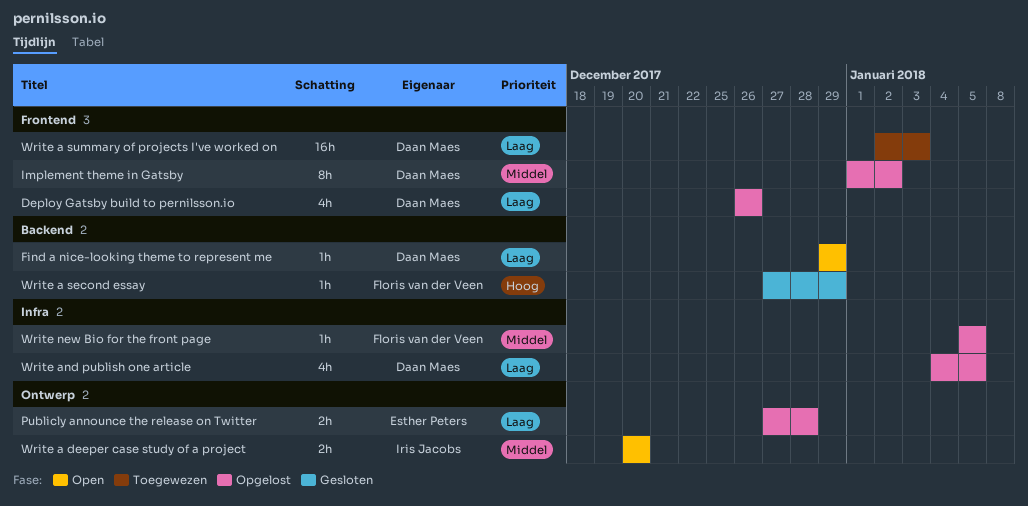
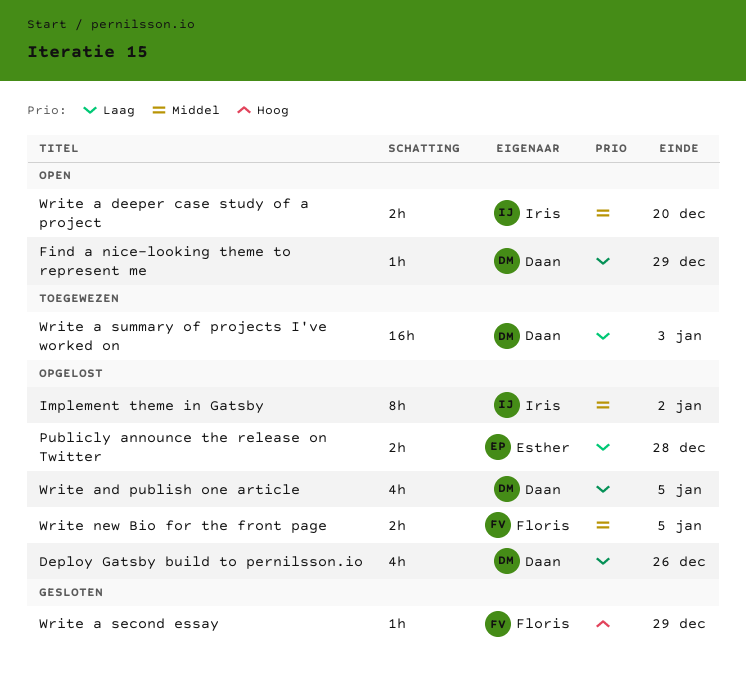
Implement theme in Gatsby, owner: Daan Maes -> Iris Jacobs
Write new Bio for the front page, estimate: 1h -> 2h

